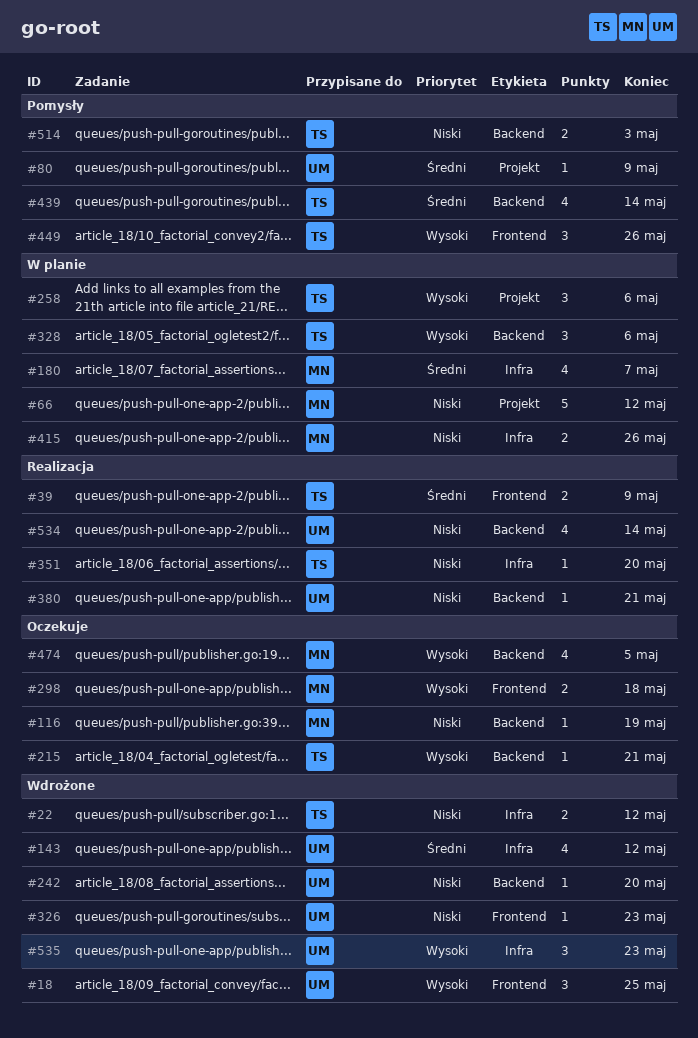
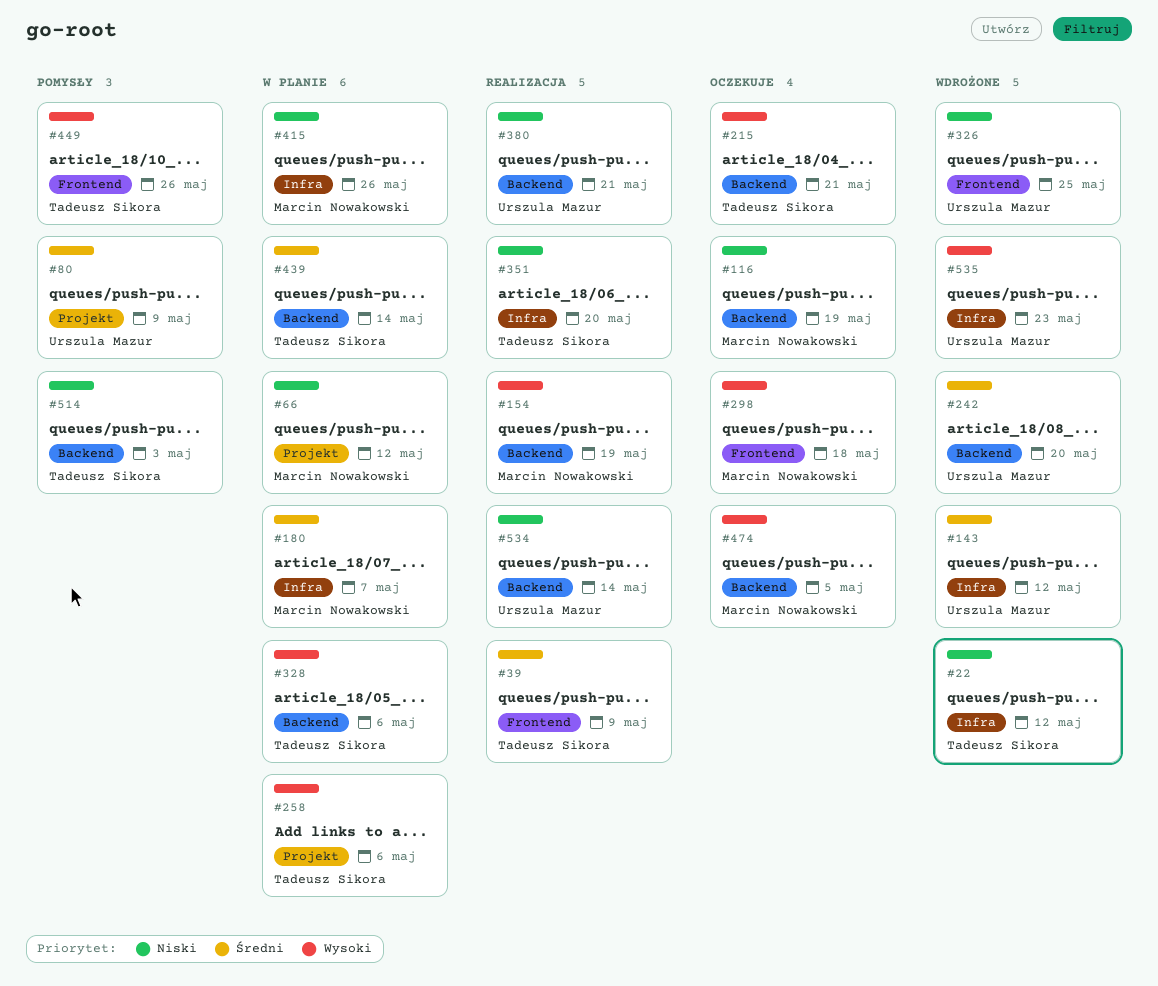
#18: present -> none
#154: none -> present
#242, priority: Niski -> Średni
#326, due: May 23 -> May 25
#439, status: Pomysły -> W planie

